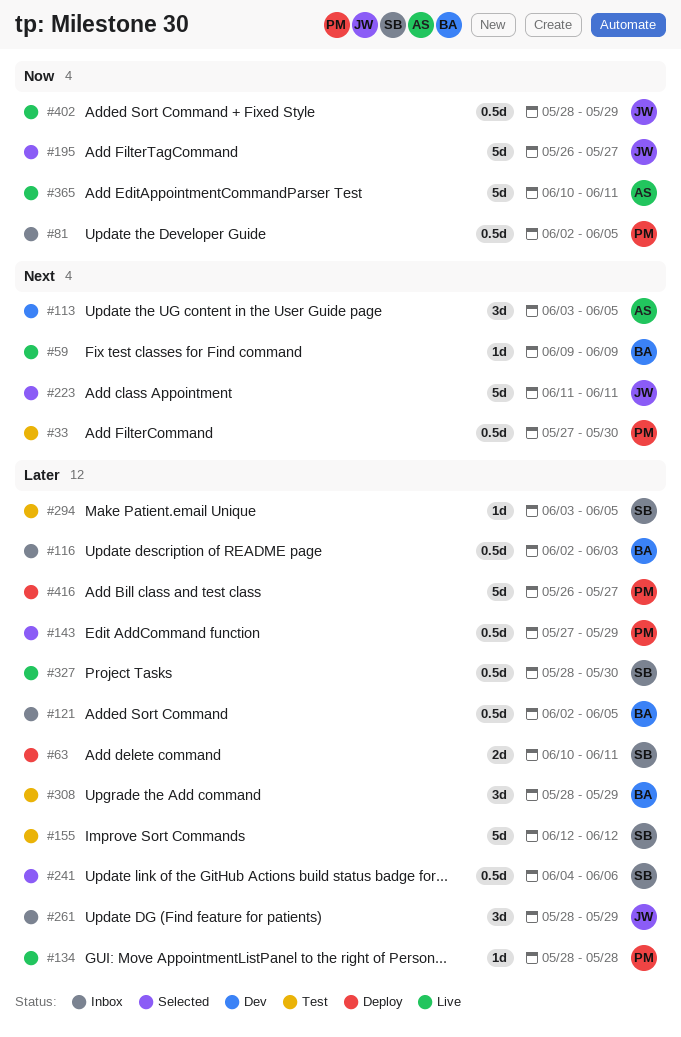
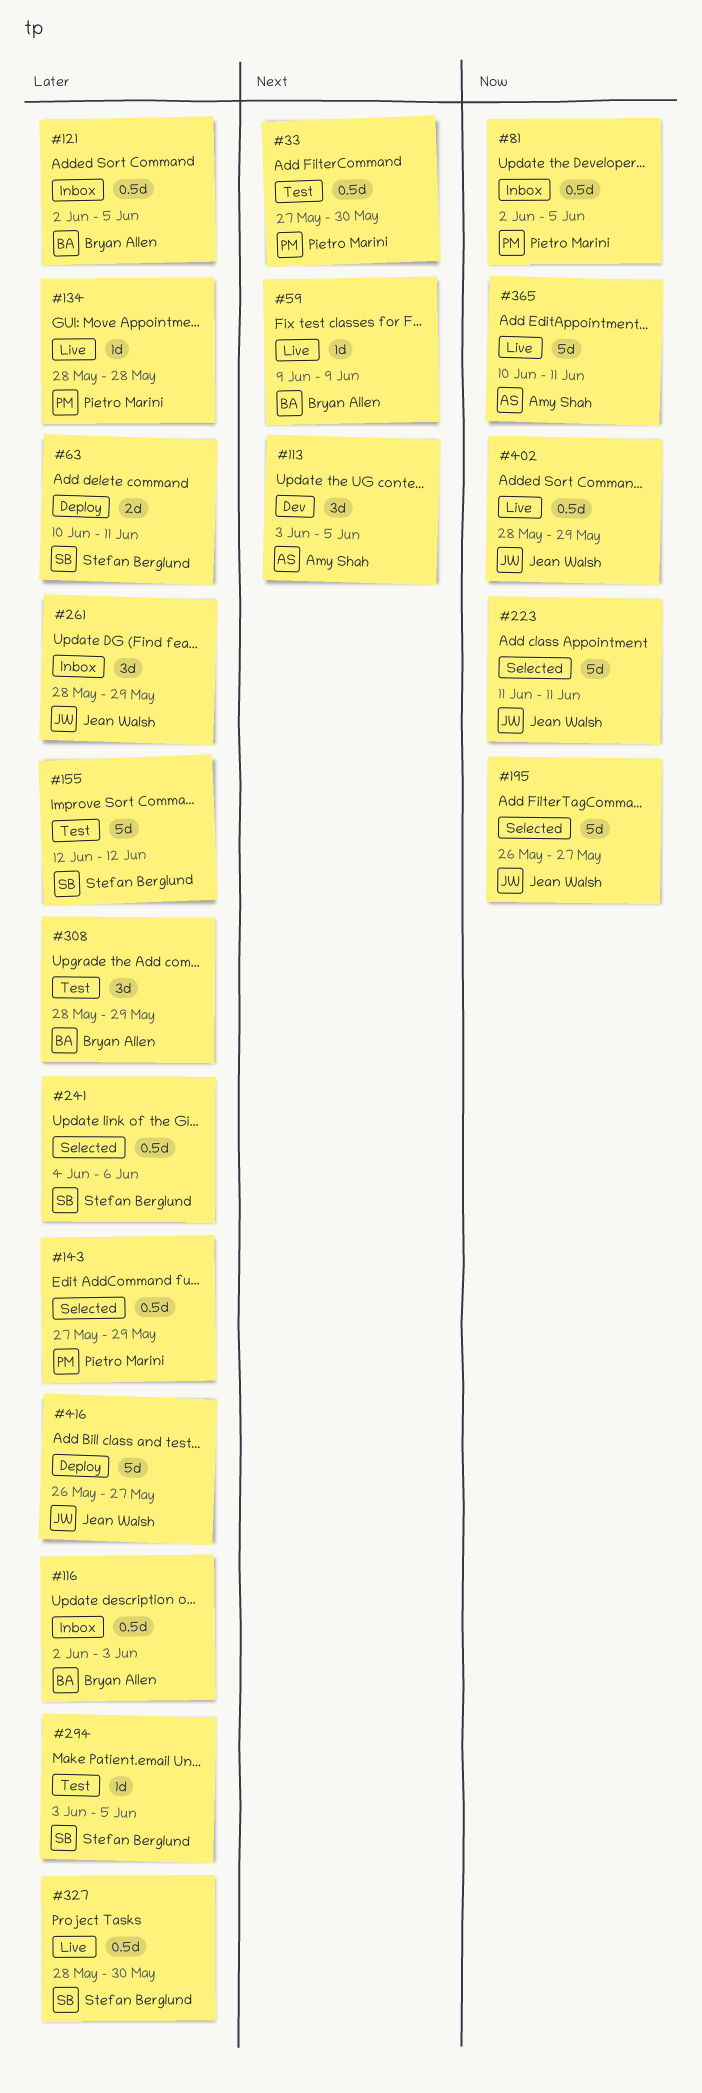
#223, priority: Next -> Now
#416, owner: Pietro Marini -> Jean Walsh

